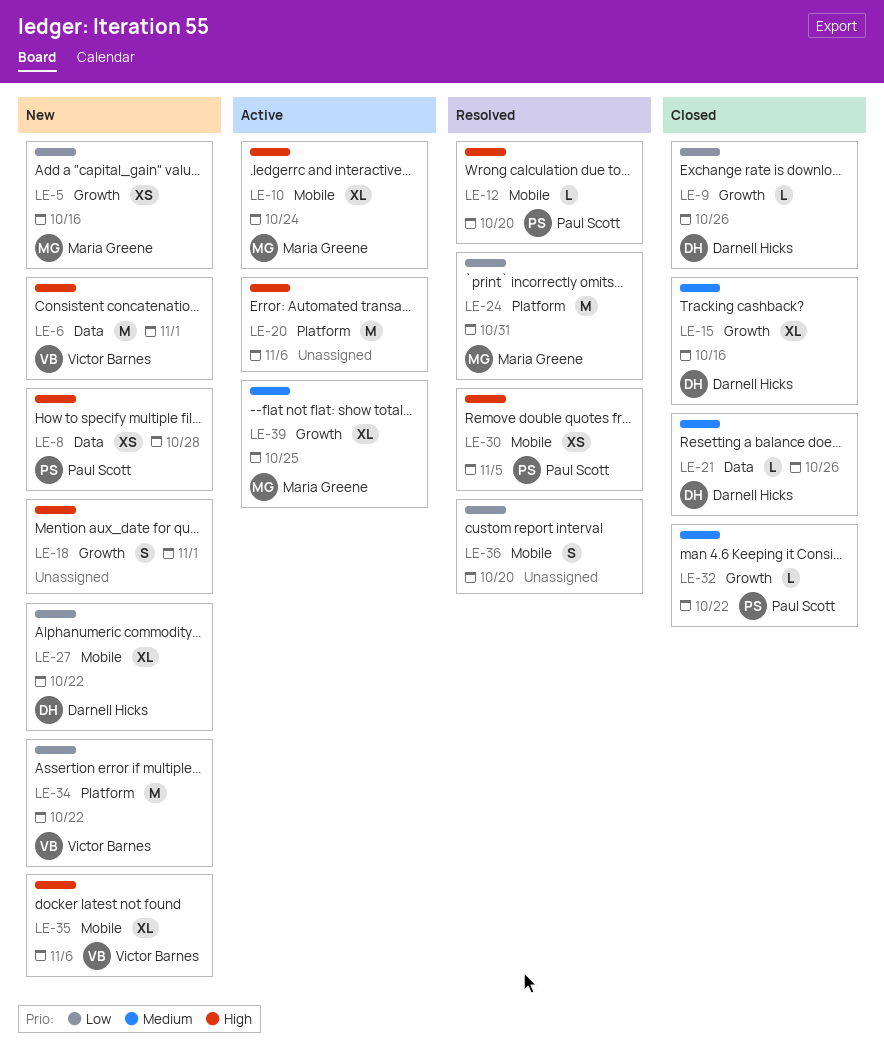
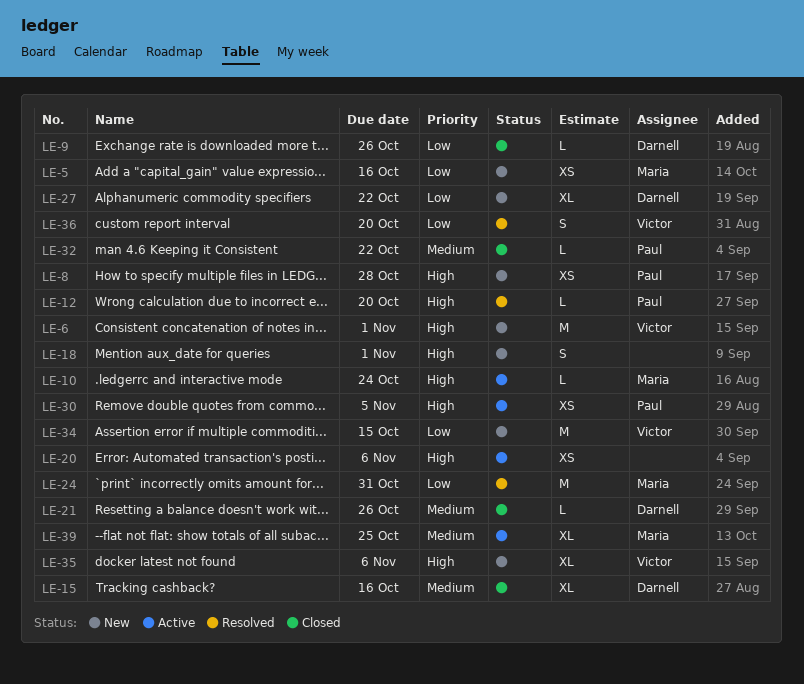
LE-10, estimate: XL -> L
LE-20, estimate: M -> XS
LE-30, status: Resolved -> Active
LE-34, due: Oct 22 -> Oct 15
LE-36, owner: none -> Victor Barnes

